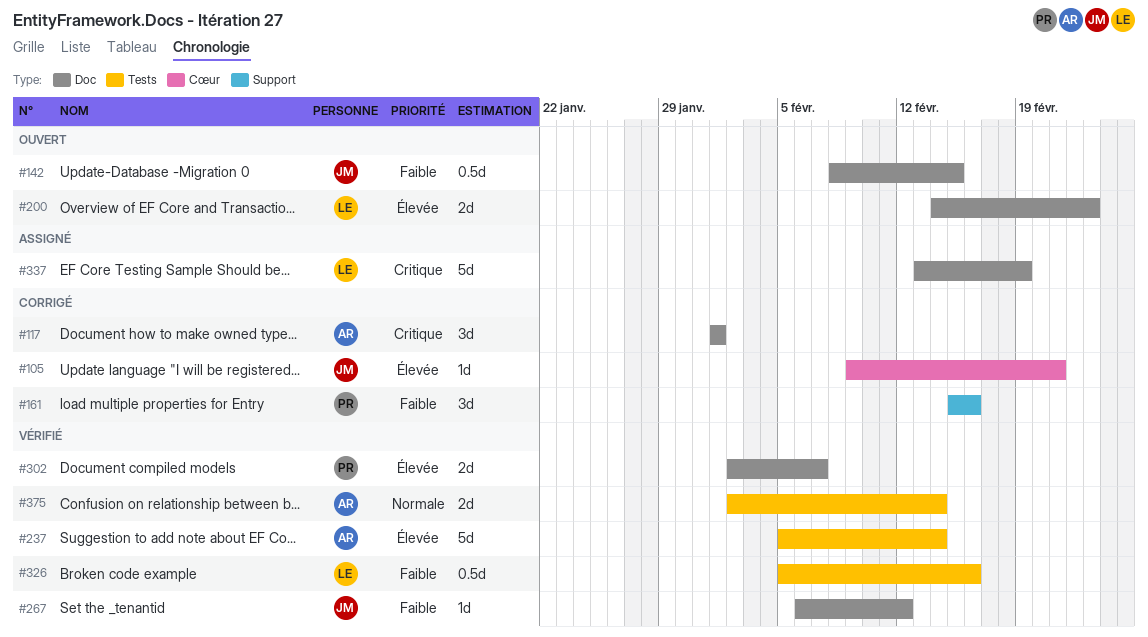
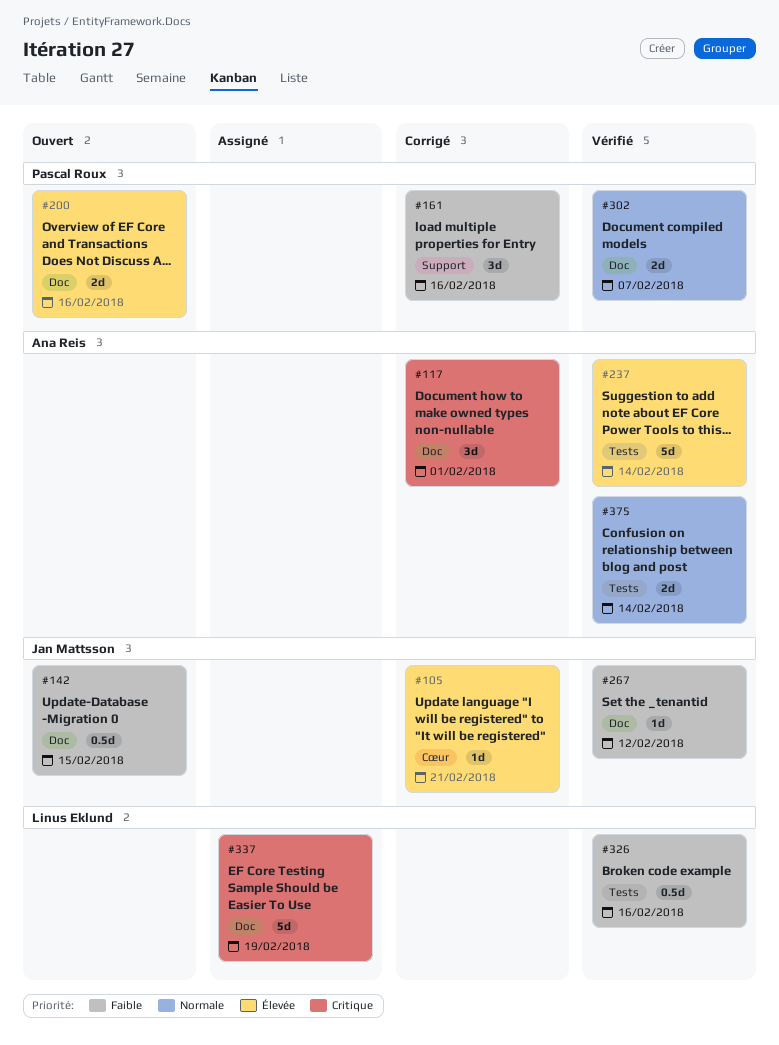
#200, owner: Linus Eklund -> Pascal Roux
#200, due: Feb 23 -> Feb 16
#302, priority: Élevée -> Normale

